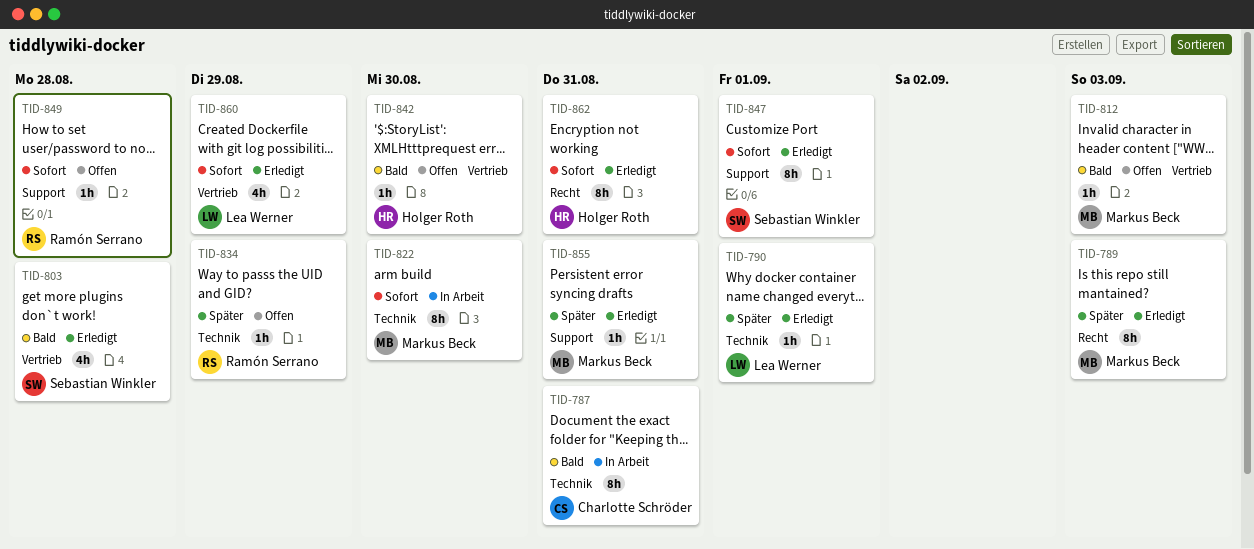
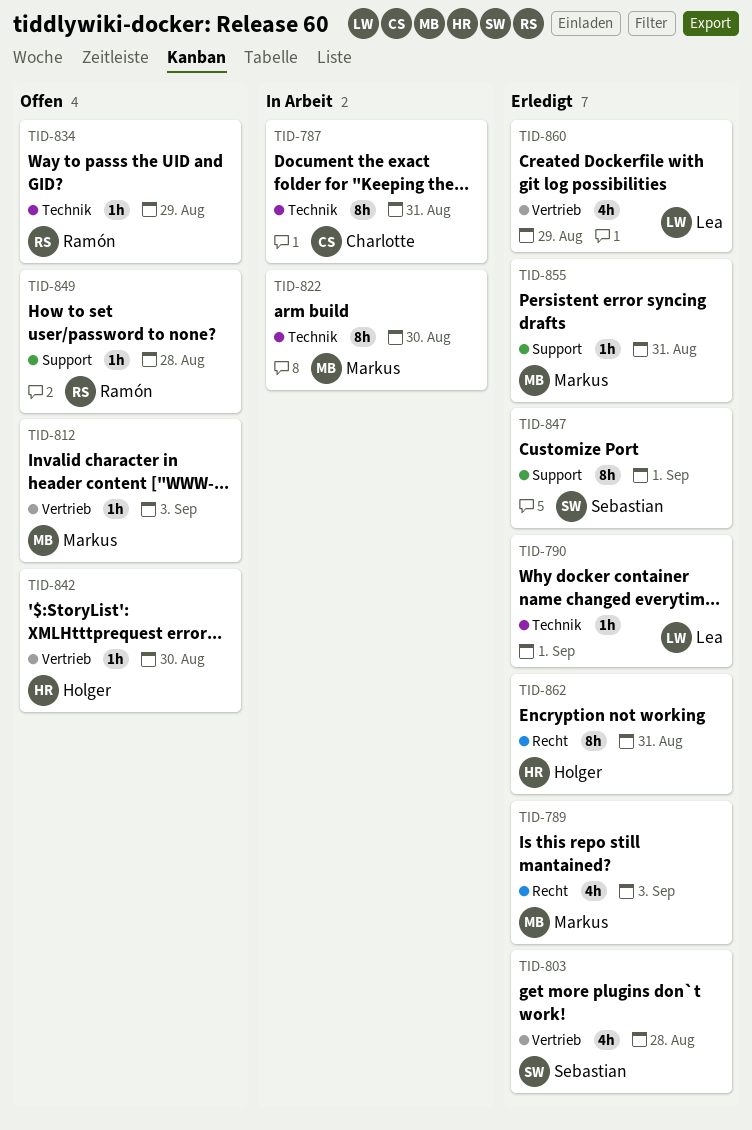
TID-789, estimate: 8h -> 4h

